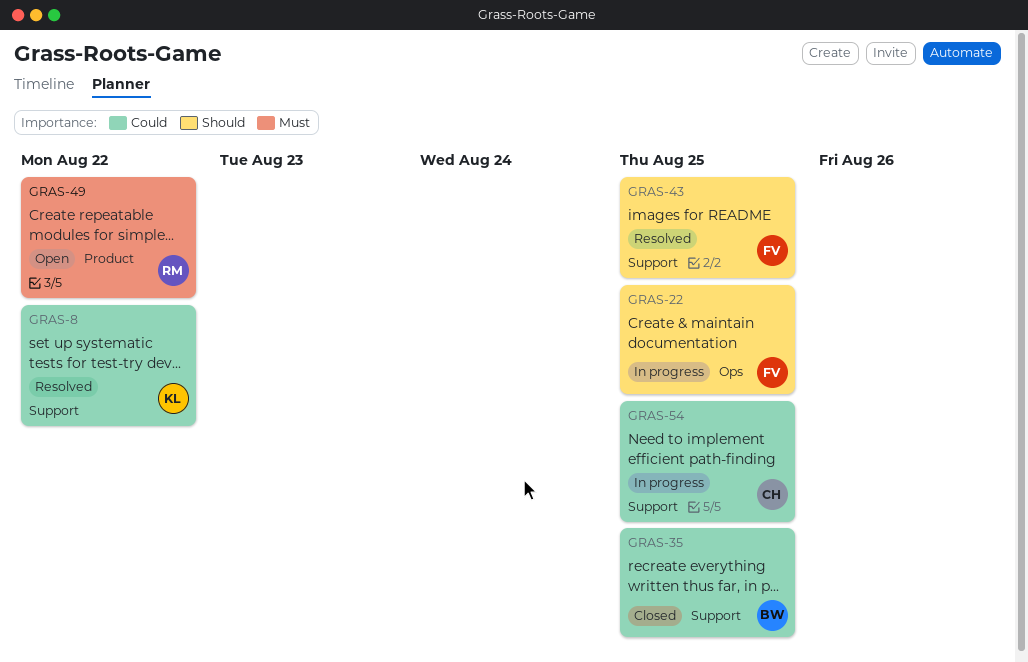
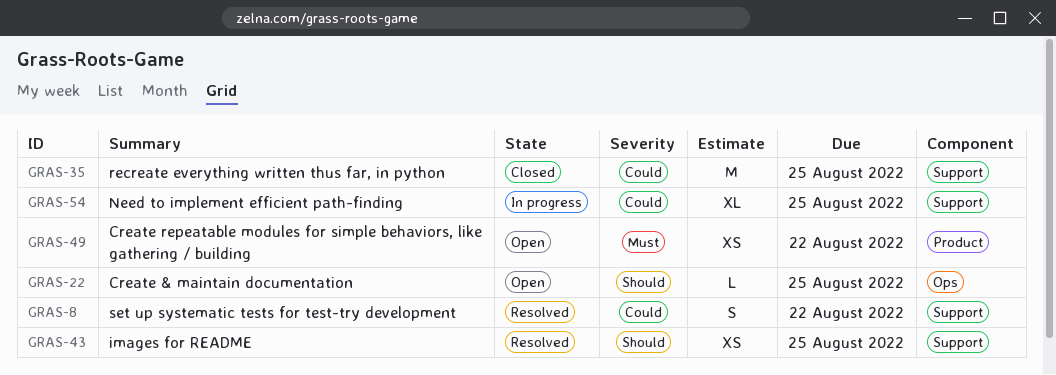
GRAS-22, status: In progress -> Open

